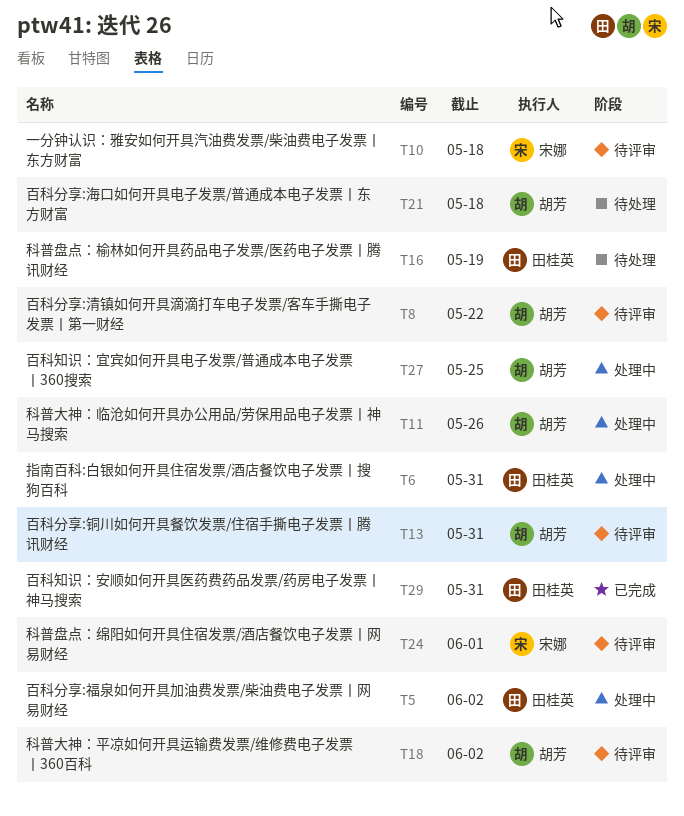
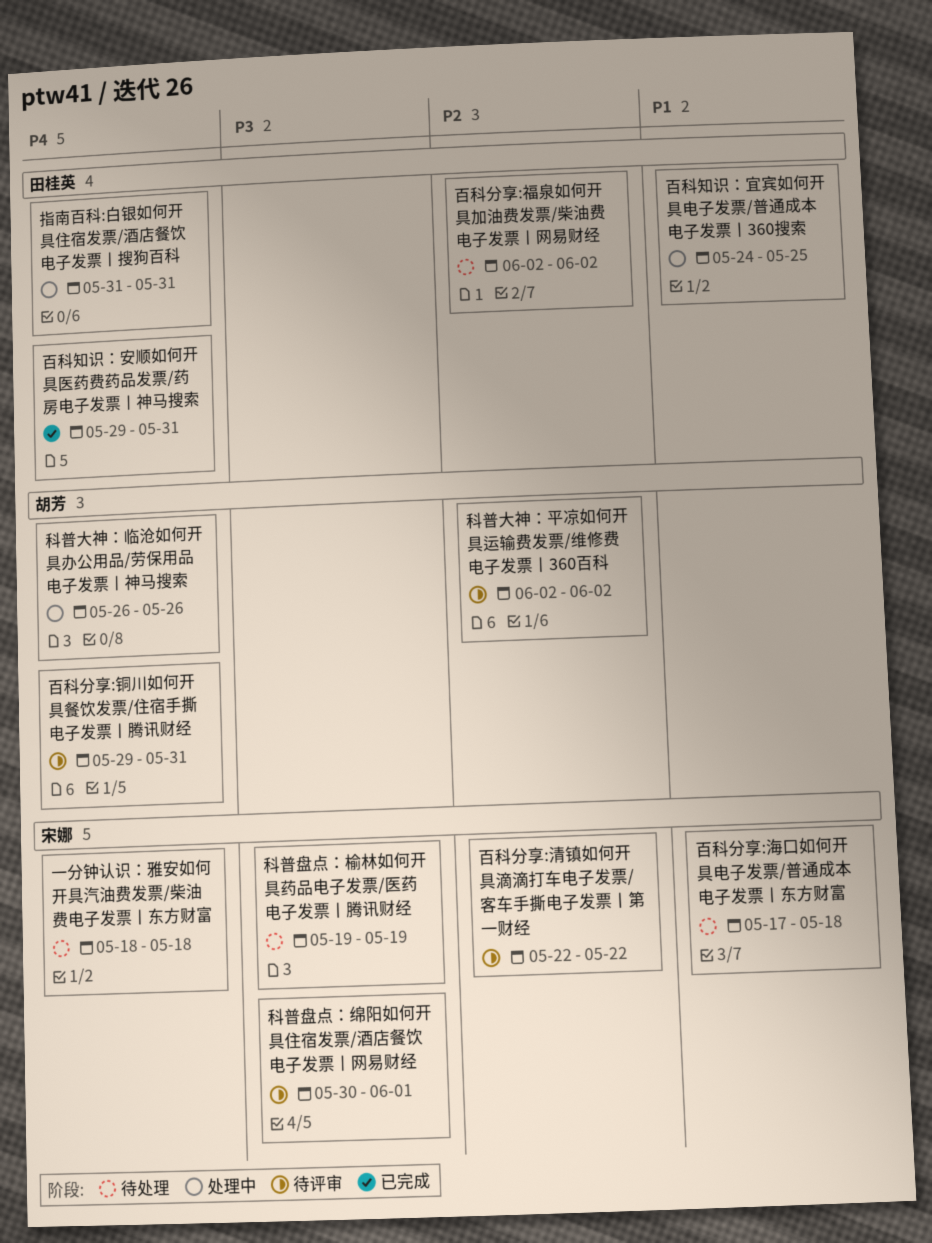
一分钟认识：雅安如何开具汽油费发票/柴油费电子发票丨东方财富, status: 待评审 -> 待处理
百科分享:海口如何开具电子发票/普通成本电子发票丨东方财富, owner: 胡芳 -> 宋娜
百科分享:清镇如何开具滴滴打车电子发票/客车手撕电子发票丨第一财经, owner: 胡芳 -> 宋娜
百科分享:福泉如何开具加油费发票/柴油费电子发票丨网易财经, status: 处理中 -> 待处理
百科知识：宜宾如何开具电子发票/普通成本电子发票丨360搜索, owner: 胡芳 -> 田桂英
科普盘点：榆林如何开具药品电子发票/医药电子发票丨腾讯财经, owner: 田桂英 -> 宋娜

